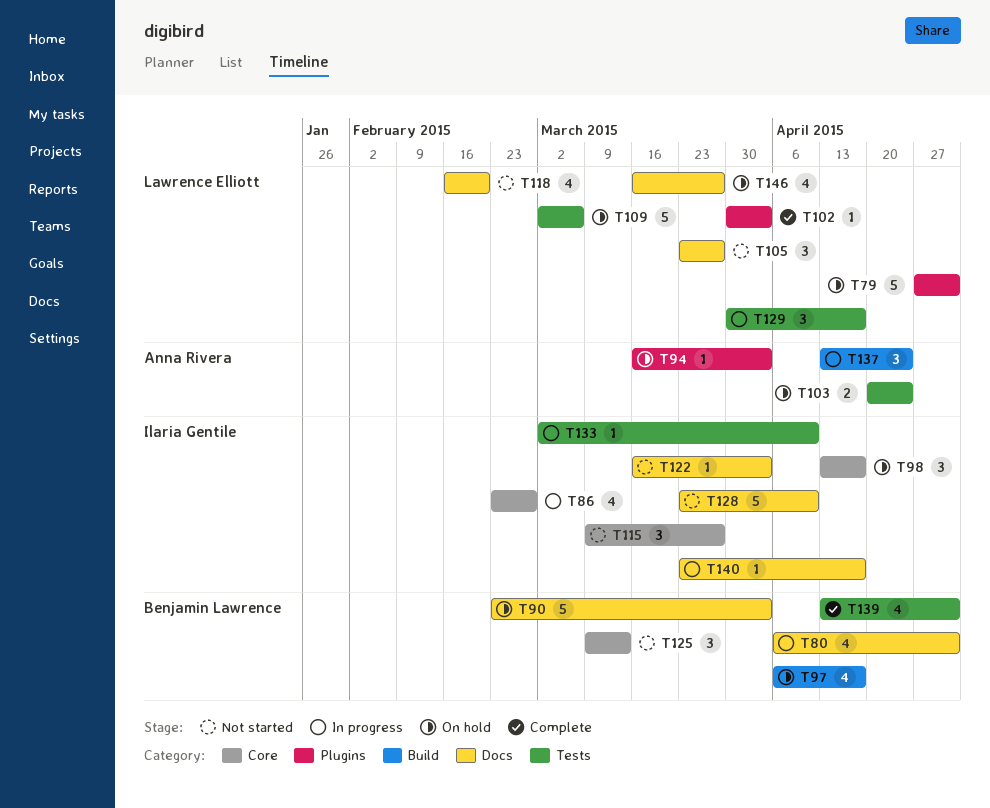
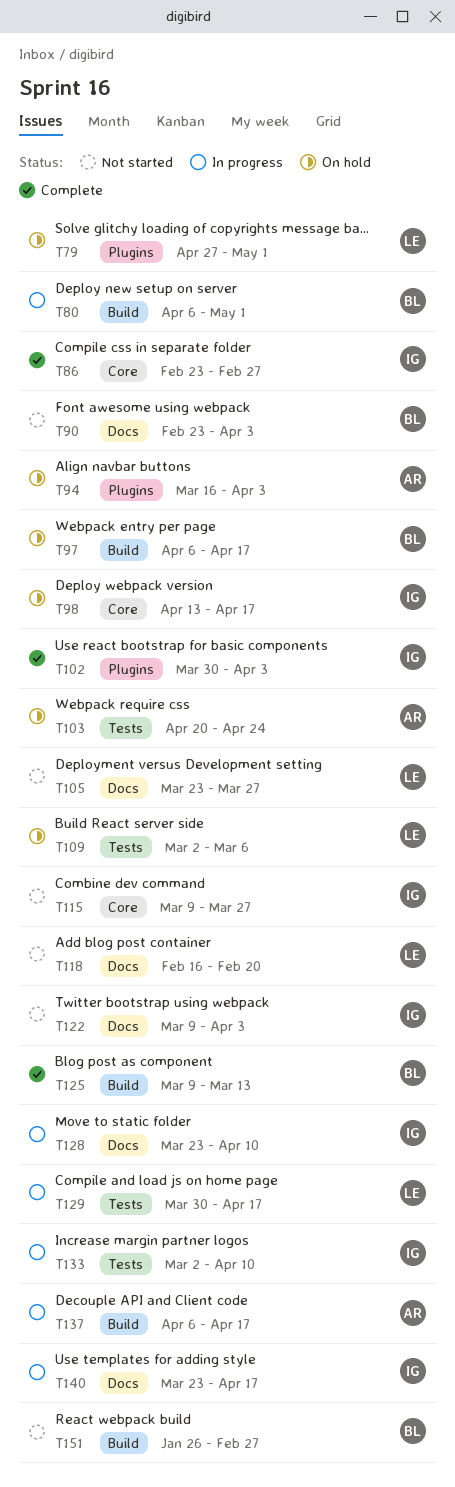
T80, label: Docs -> Build
T86, status: In progress -> Complete
T90, status: On hold -> Not started
T102, owner: Lawrence Elliott -> Ilaria Gentile
T122, start: Mar 16 -> Mar 9
T125, status: Not started -> Complete
T125, label: Core -> Build
T128, status: Not started -> In progress
T137, start: Apr 13 -> Apr 6
T137, due: Apr 24 -> Apr 17
T139: present -> none
T146: present -> none
T151: none -> present

